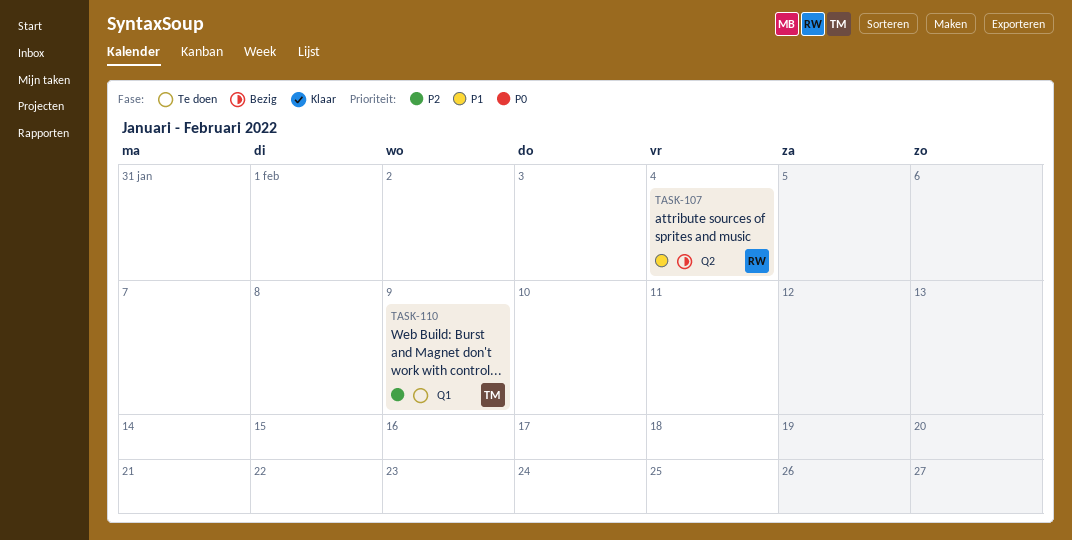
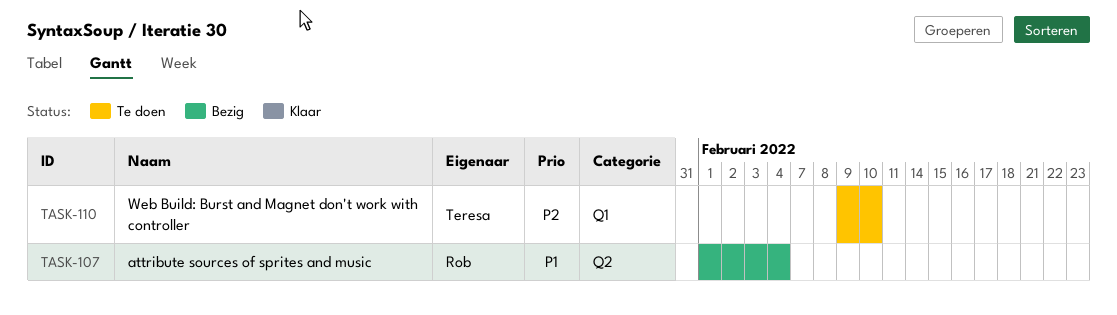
TASK-110, due: Feb 9 -> Feb 10

